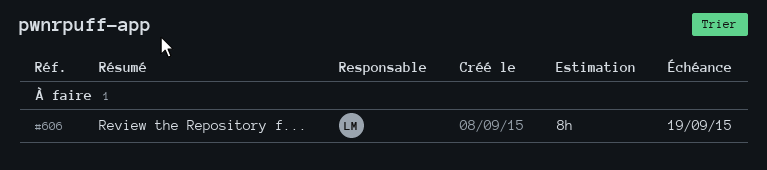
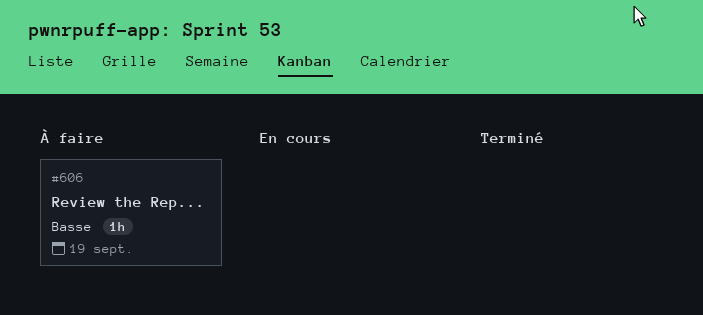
#606, estimate: 8h -> 1h

